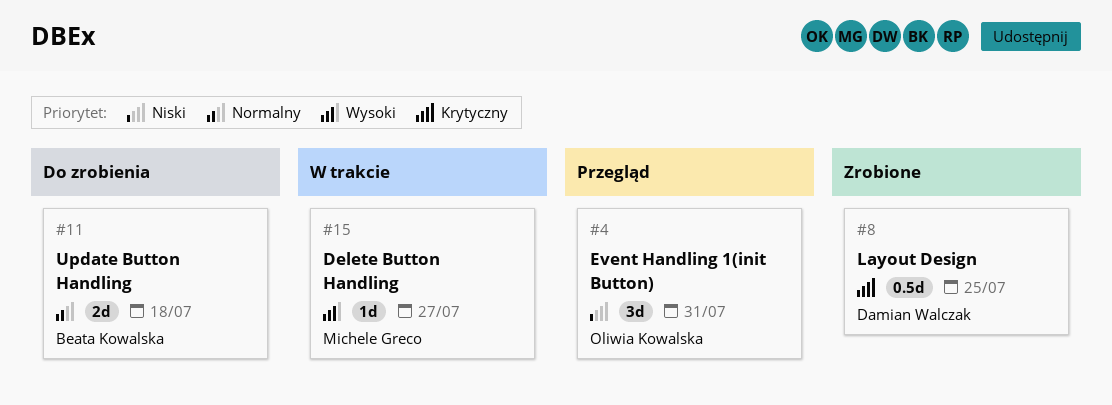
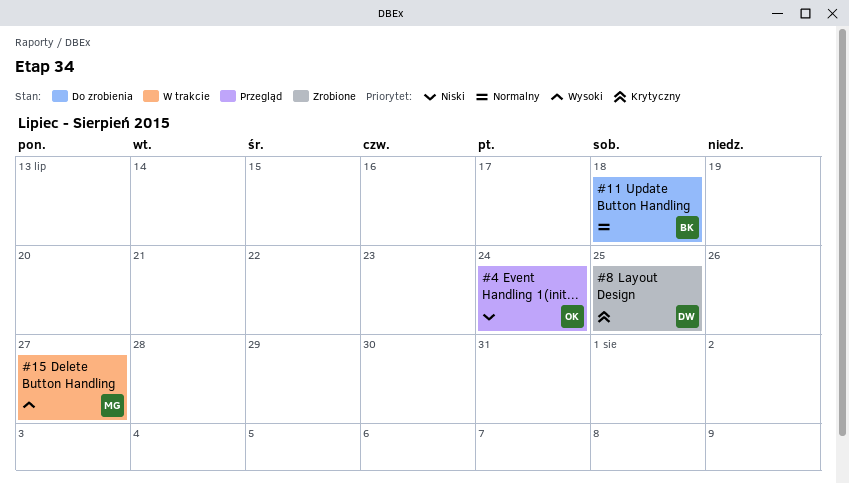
#4, due: Jul 31 -> Jul 24

